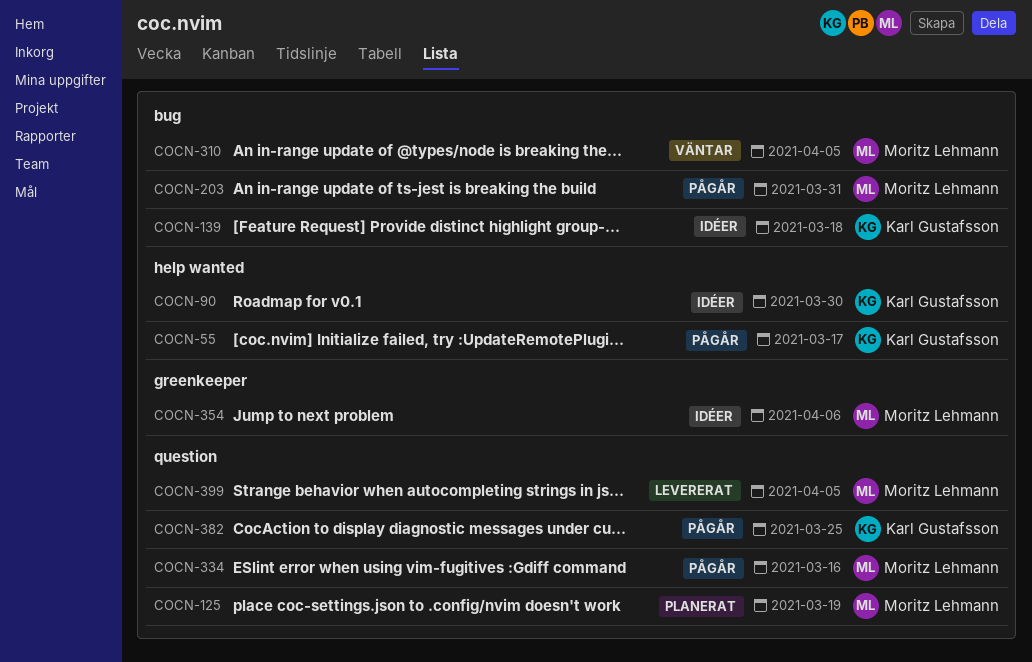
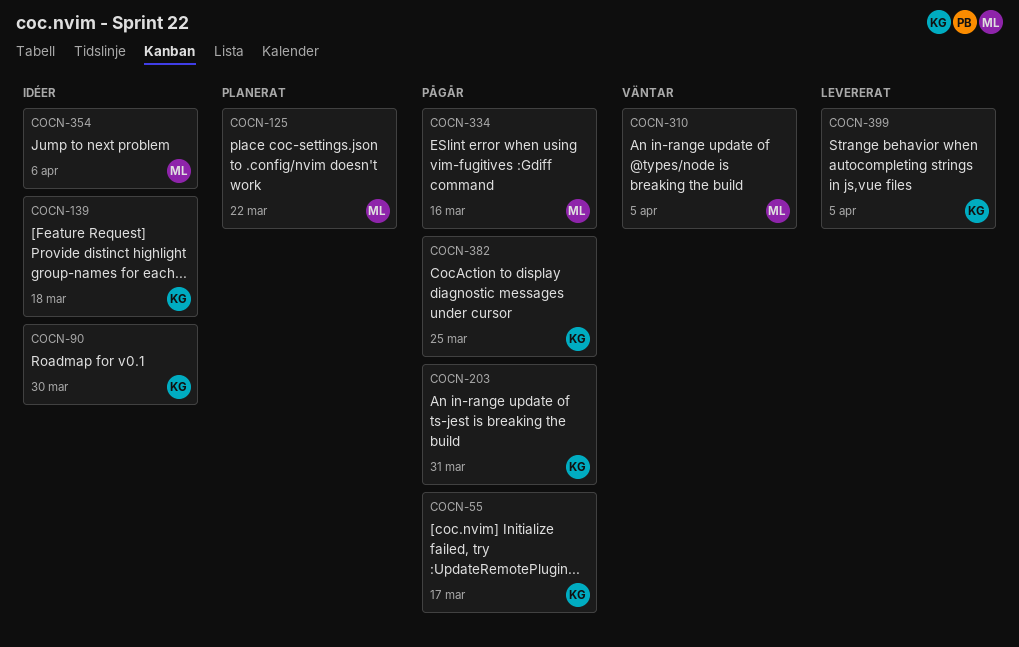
COCN-125, due: Mar 19 -> Mar 22
COCN-203, owner: Moritz Lehmann -> Karl Gustafsson
COCN-399, owner: Moritz Lehmann -> Karl Gustafsson

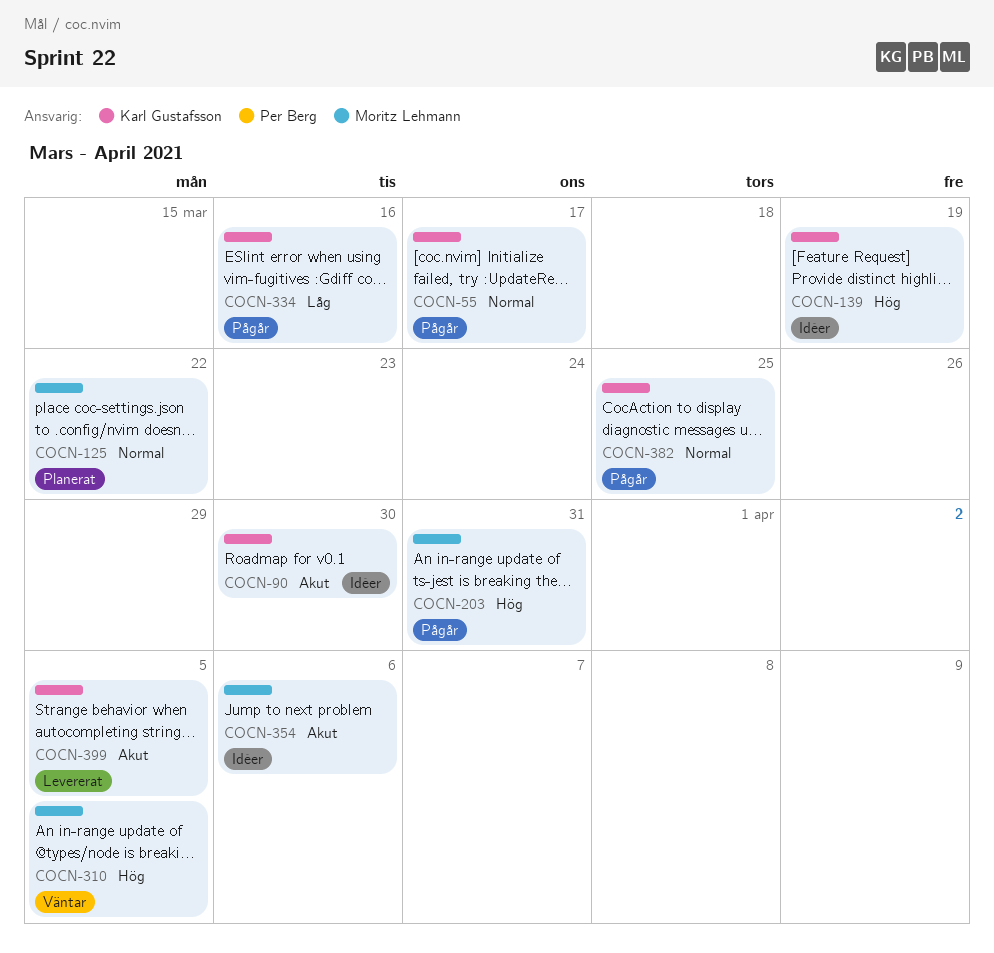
COCN-139, due: Mar 18 -> Mar 19
COCN-203, owner: Karl Gustafsson -> Moritz Lehmann
COCN-334, owner: Moritz Lehmann -> Karl Gustafsson

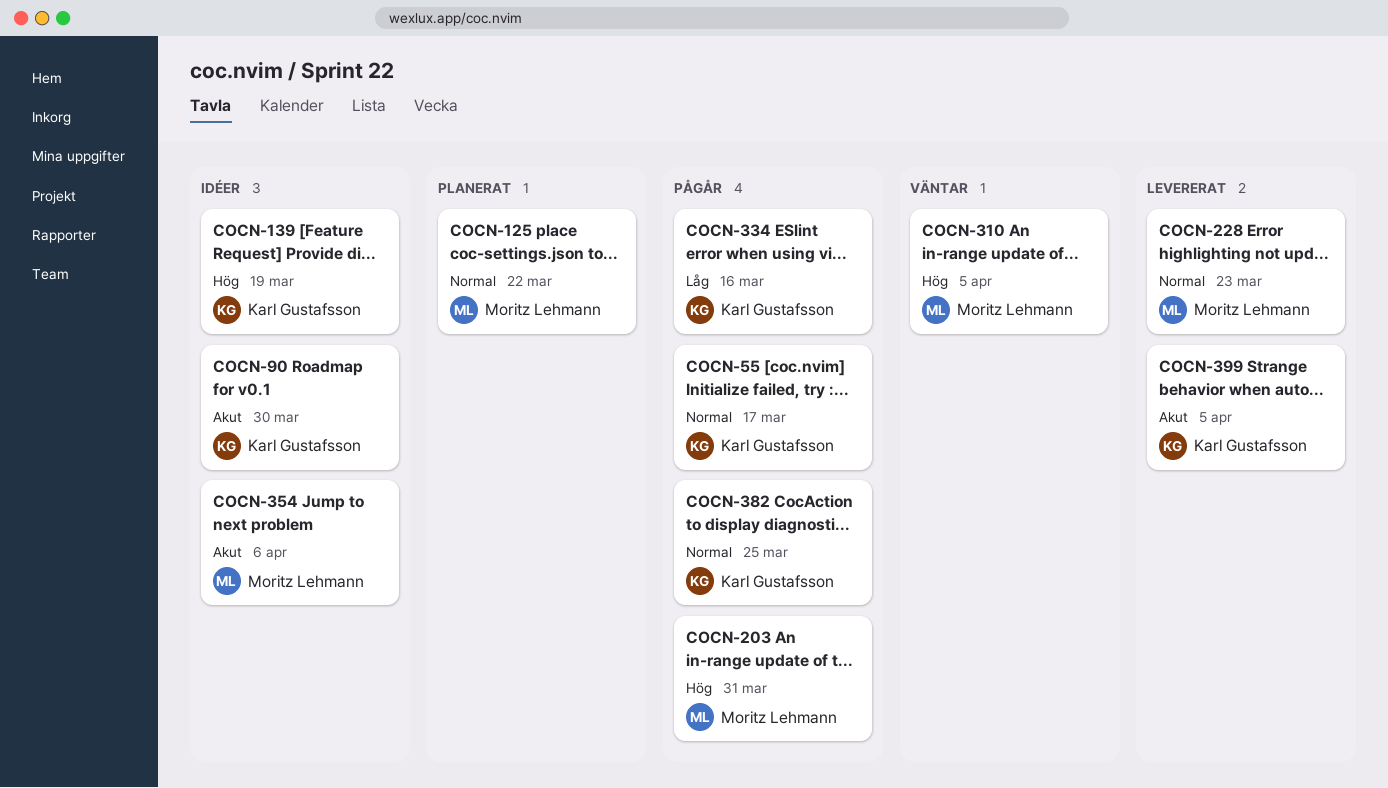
COCN-228: none -> present

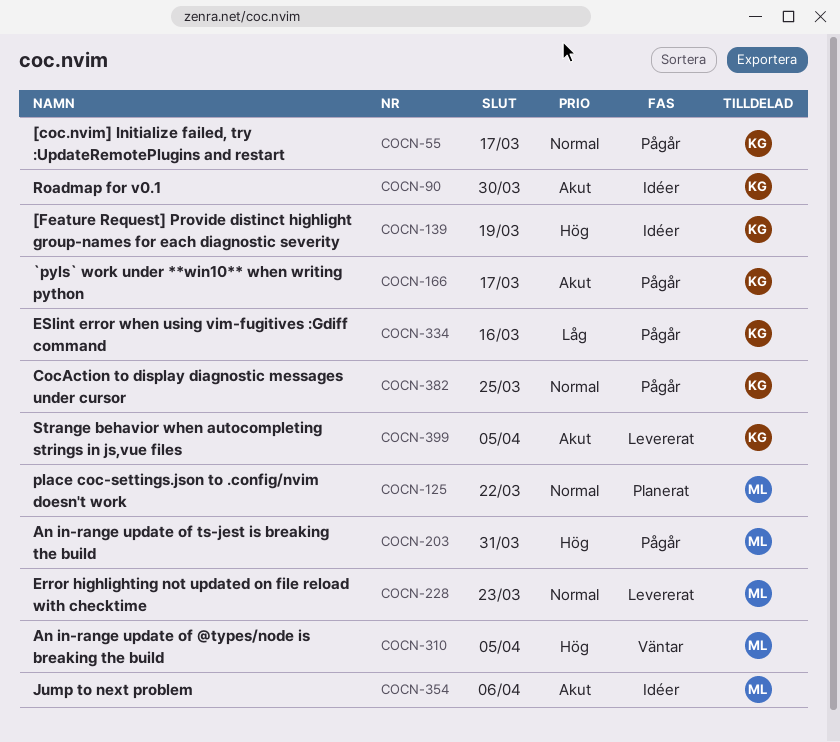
COCN-166: none -> present

